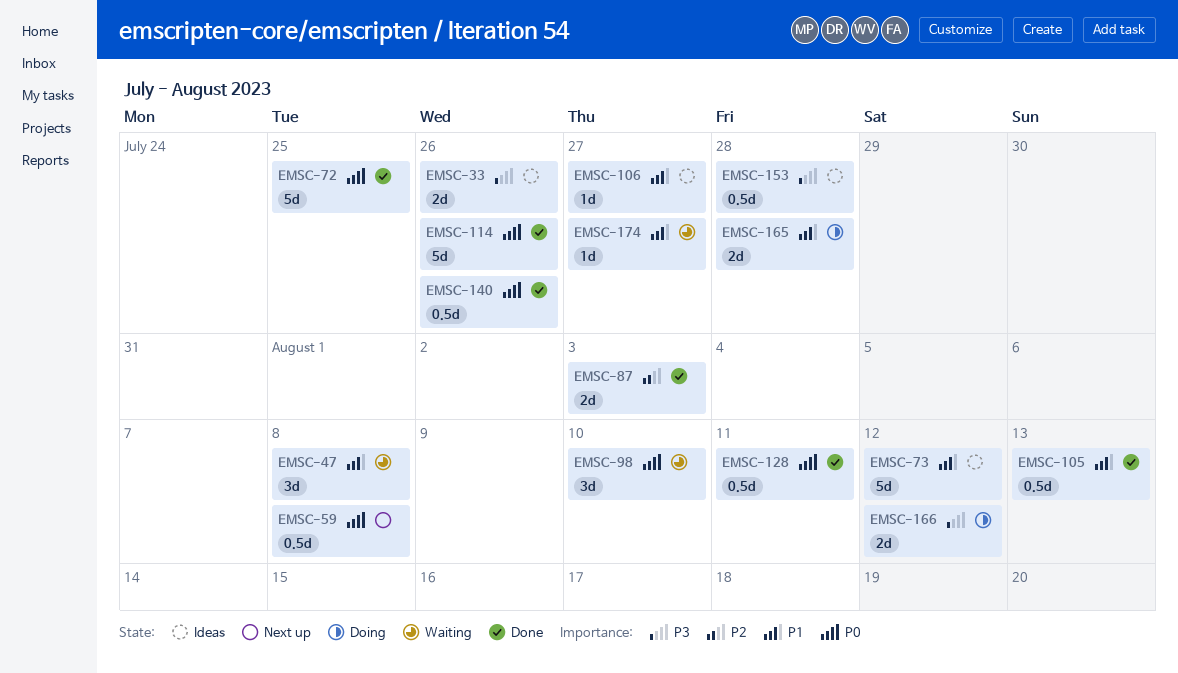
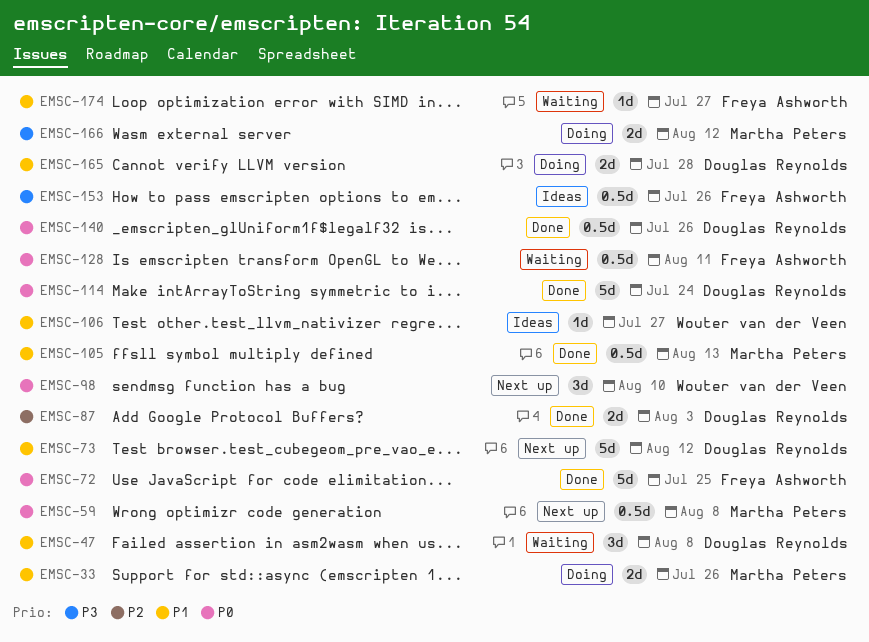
EMSC-33, status: Ideas -> Doing
EMSC-33, priority: P3 -> P1
EMSC-73, status: Ideas -> Next up
EMSC-98, status: Waiting -> Next up
EMSC-114, due: Jul 26 -> Jul 24
EMSC-128, status: Done -> Waiting
EMSC-153, due: Jul 28 -> Jul 26

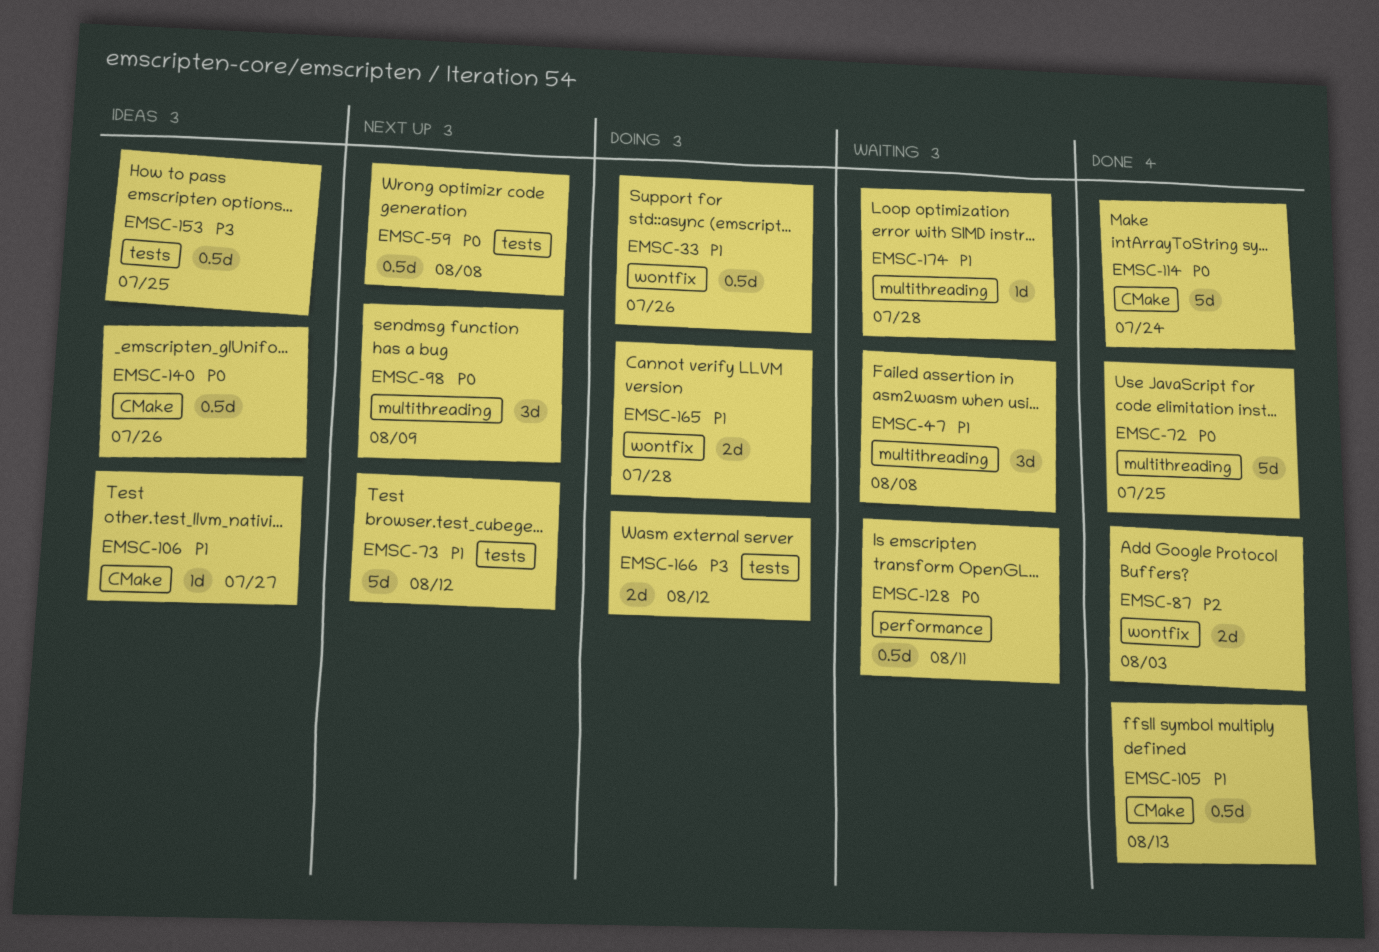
EMSC-33, estimate: 2d -> 0.5d
EMSC-98, due: Aug 10 -> Aug 9
EMSC-140, status: Done -> Ideas
EMSC-153, due: Jul 26 -> Jul 25
EMSC-174, due: Jul 27 -> Jul 28

